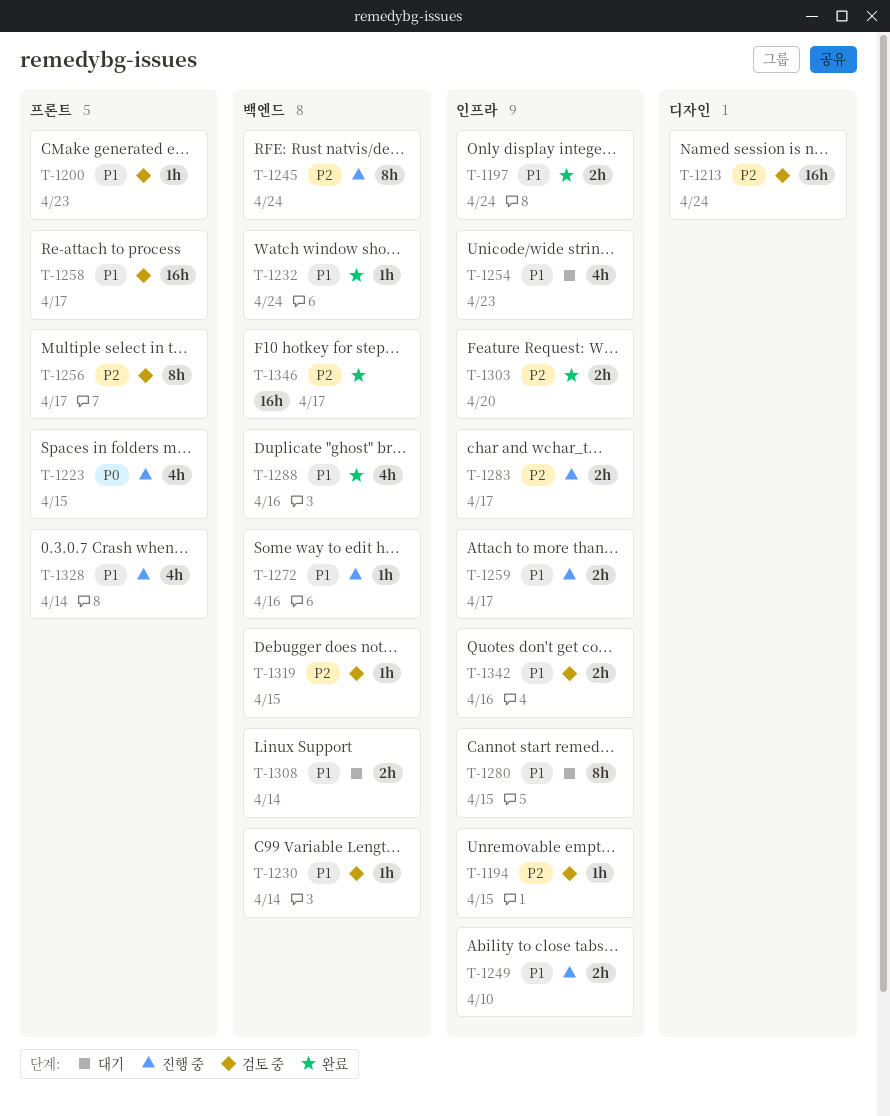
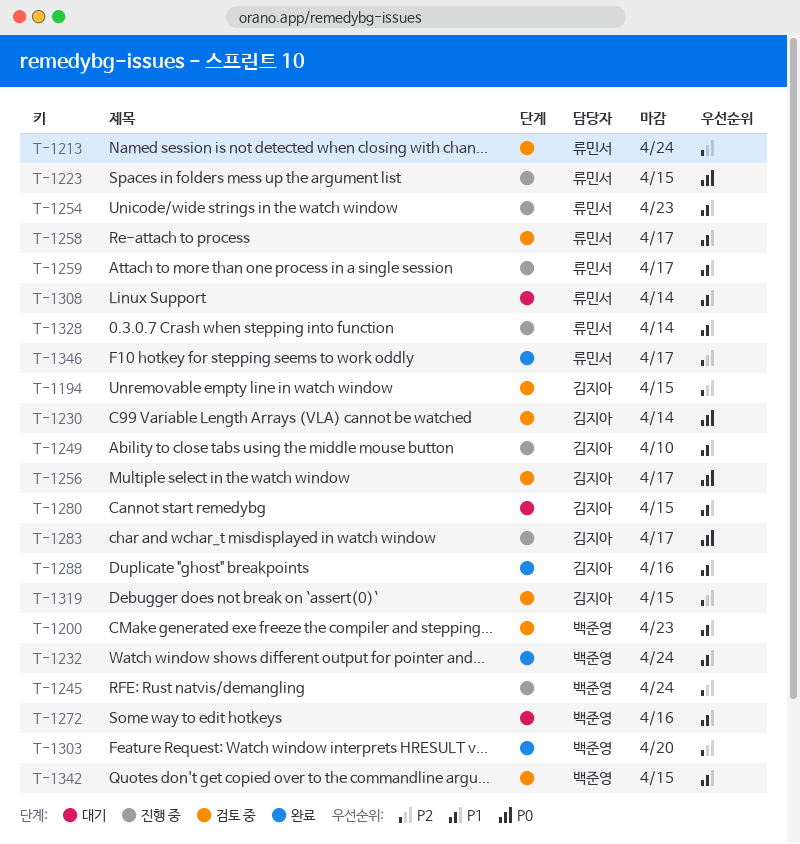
T-1197: present -> none
T-1230, priority: P1 -> P0
T-1254, status: 대기 -> 진행 중
T-1256, priority: P2 -> P0
T-1272, status: 진행 중 -> 대기
T-1283, priority: P2 -> P0
T-1342, due: Apr 16 -> Apr 15

